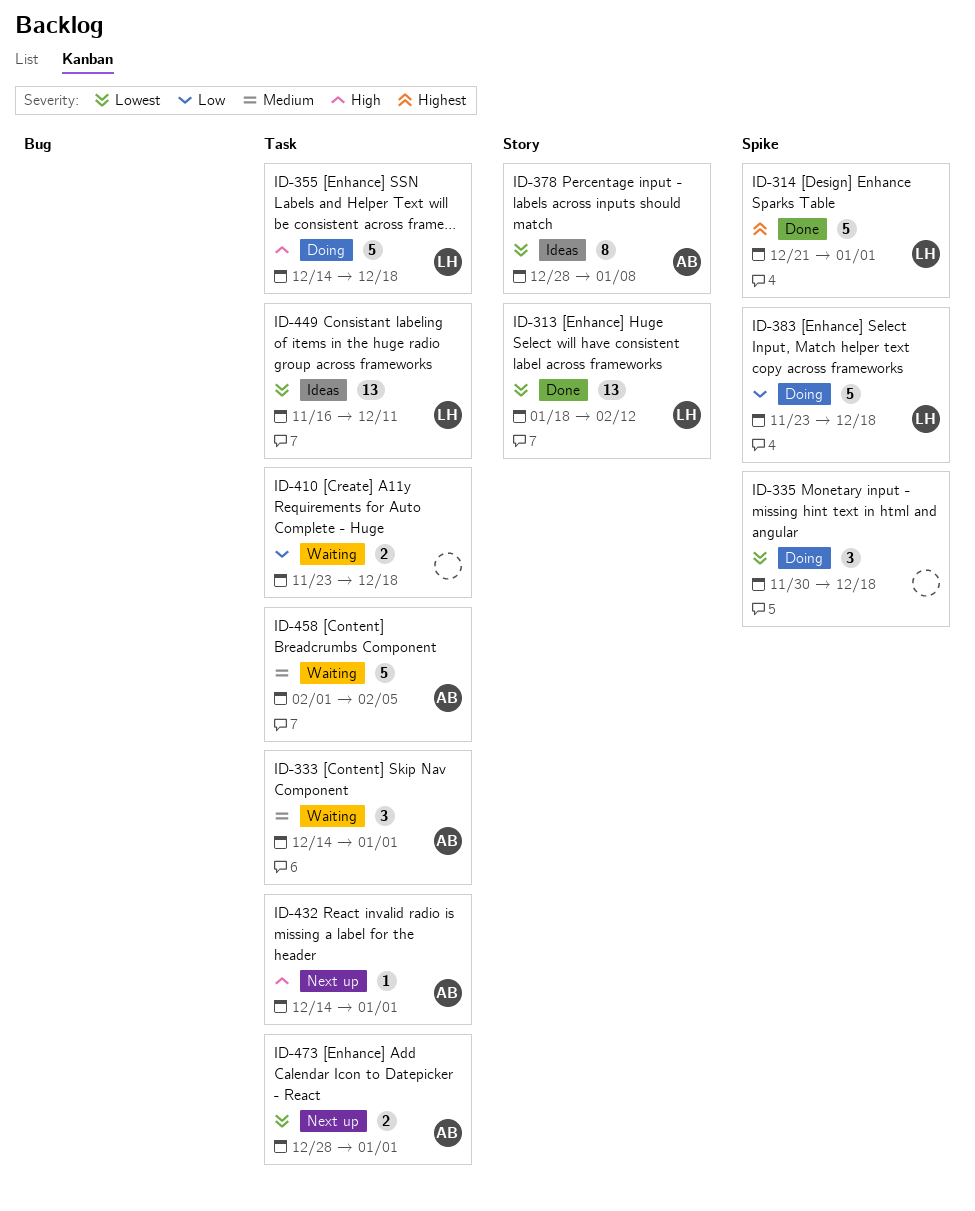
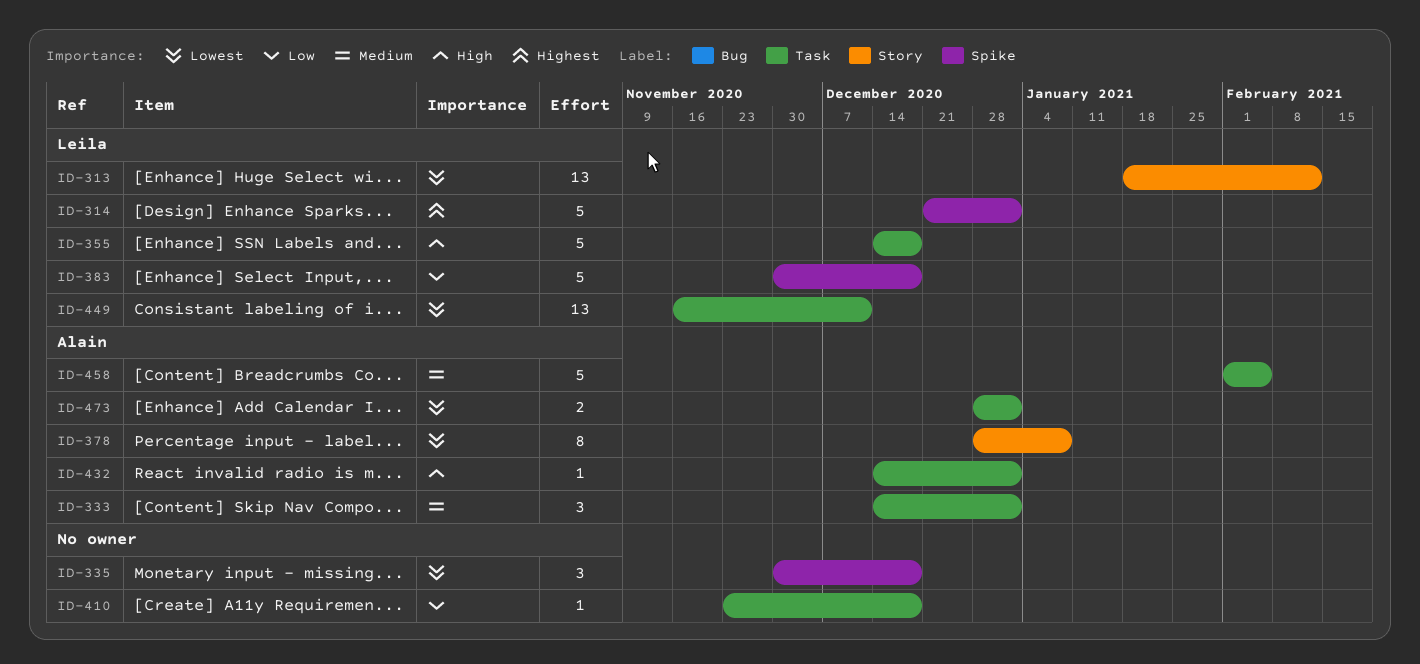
ID-383, start: Nov 23 -> Nov 30
ID-410, estimate: 2 -> 1

